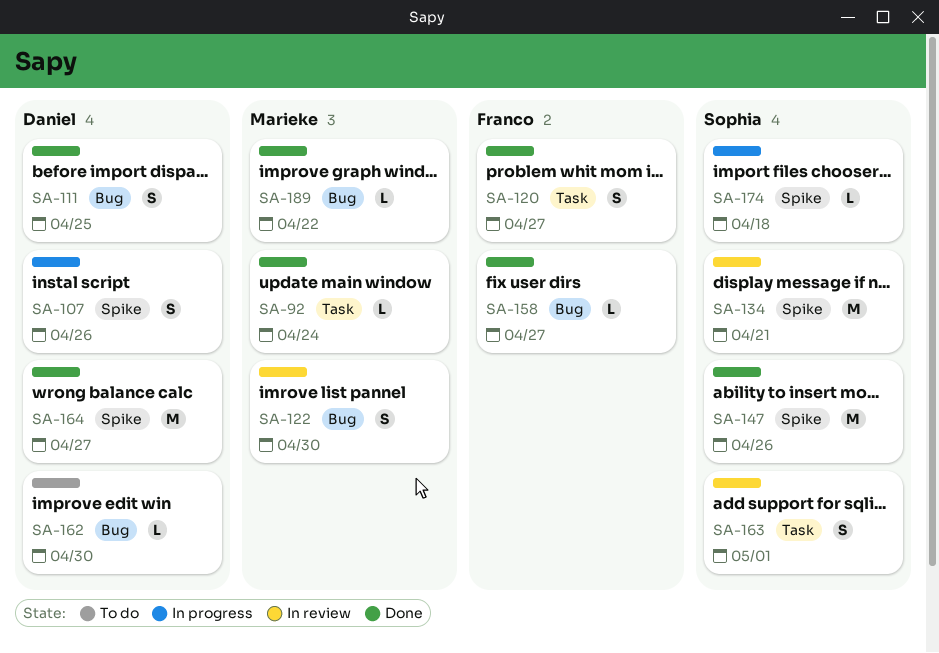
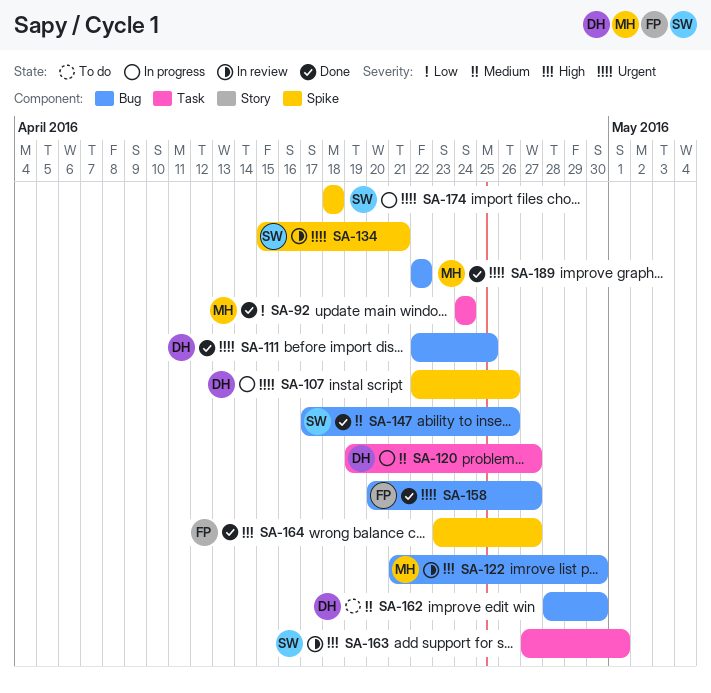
SA-120, status: Done -> In progress
SA-120, owner: Franco -> Daniel
SA-147, label: Spike -> Bug
SA-164, owner: Daniel -> Franco

